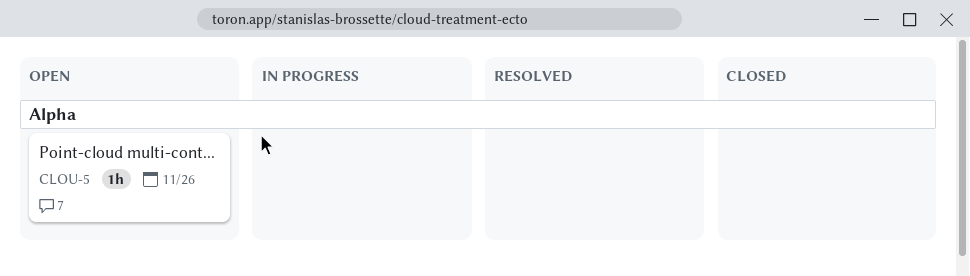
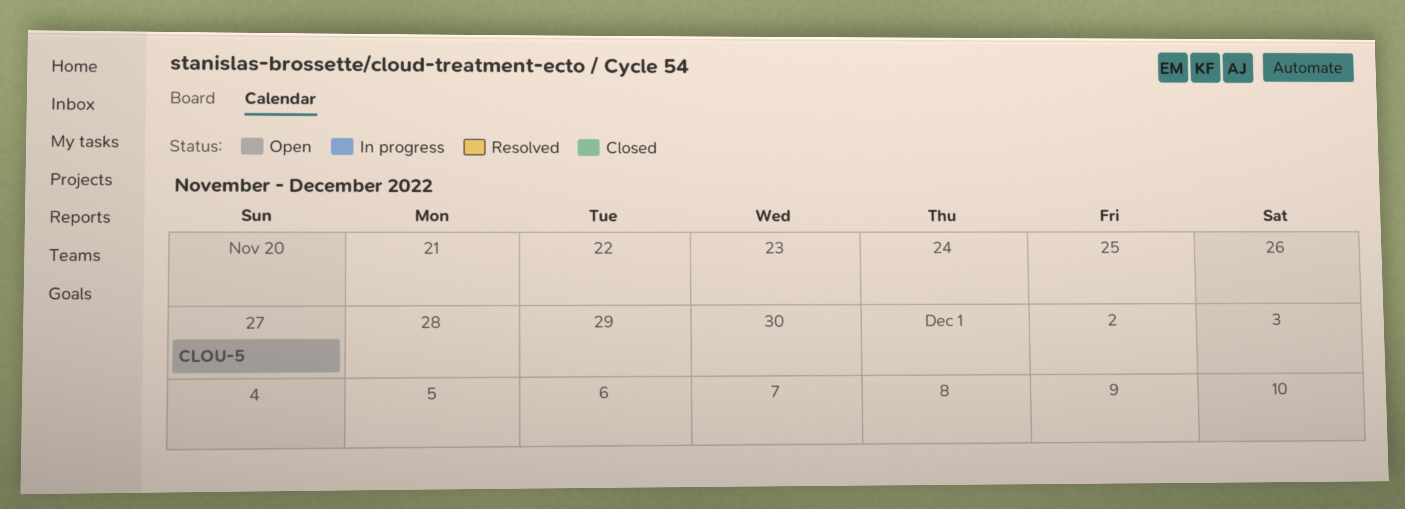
CLOU-5, due: Nov 26 -> Nov 27

